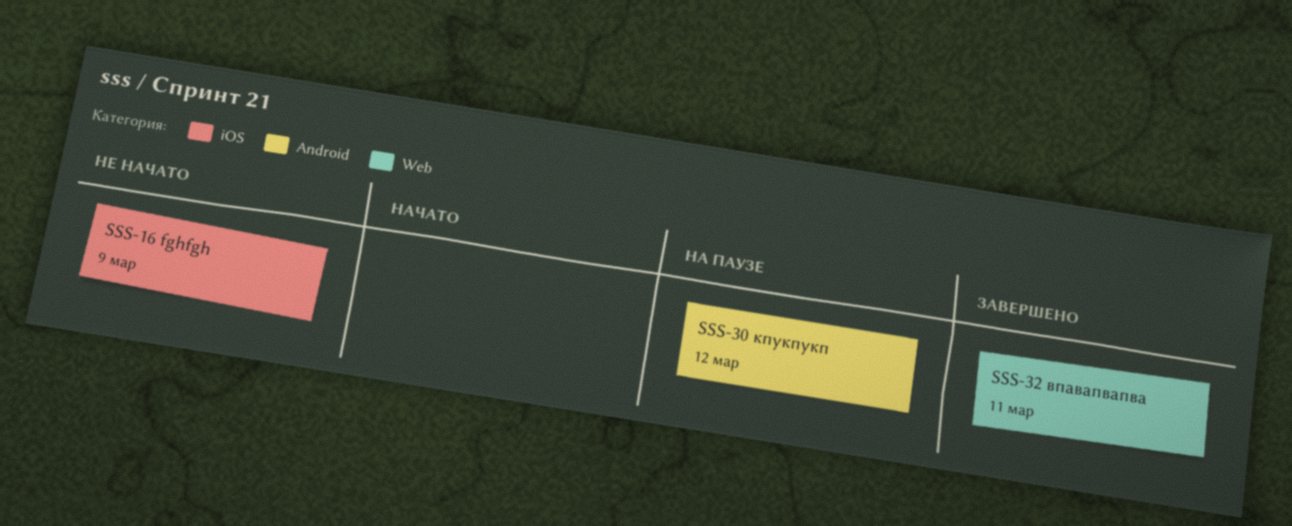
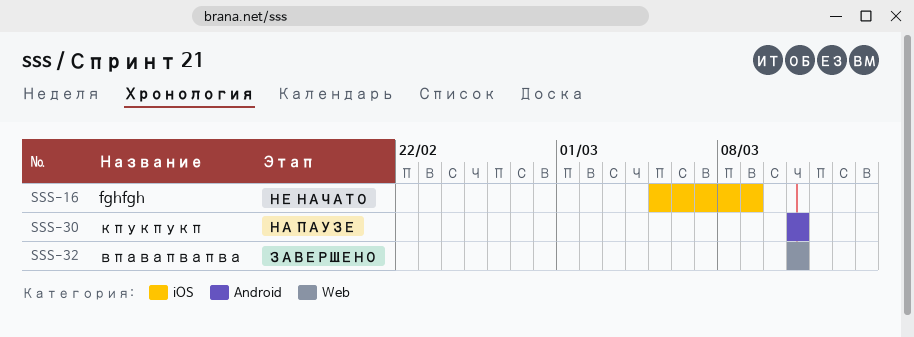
SSS-30, due: Mar 12 -> Mar 11

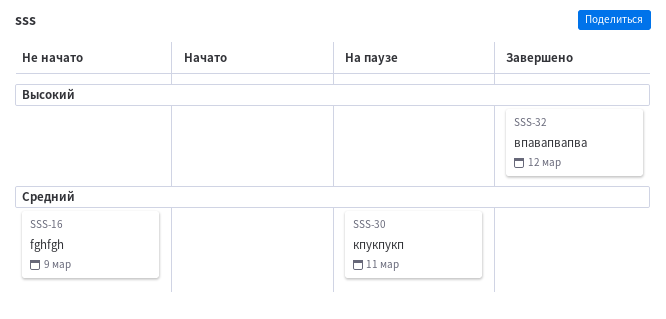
SSS-32, due: Mar 11 -> Mar 12

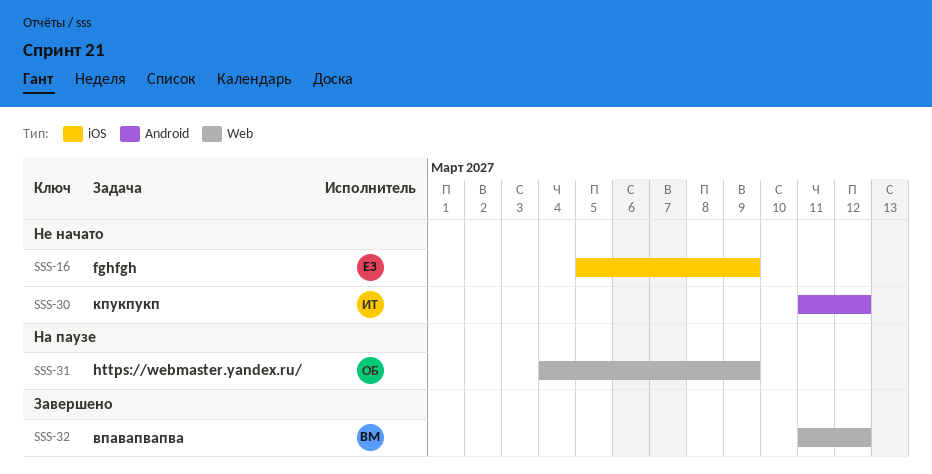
SSS-30, status: На паузе -> Не начато
SSS-30, due: Mar 11 -> Mar 12
SSS-31: none -> present

